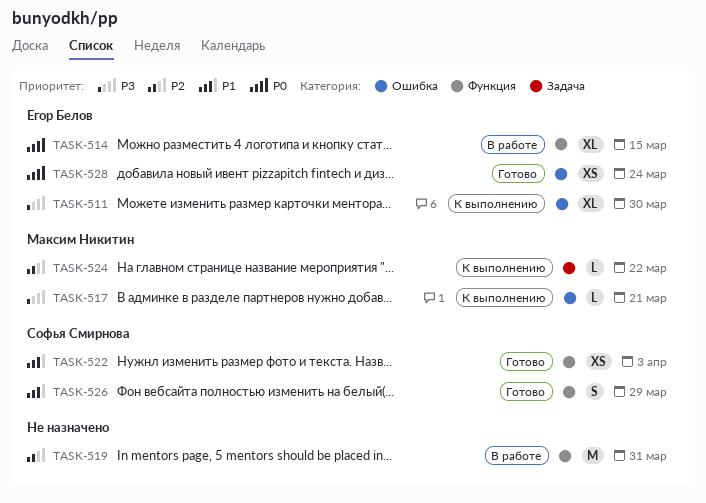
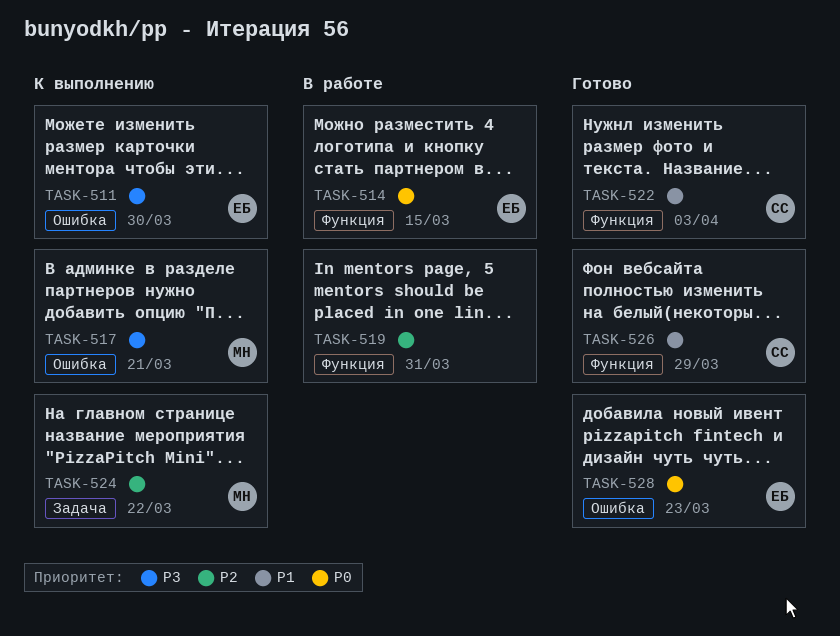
TASK-528, due: Mar 24 -> Mar 23

